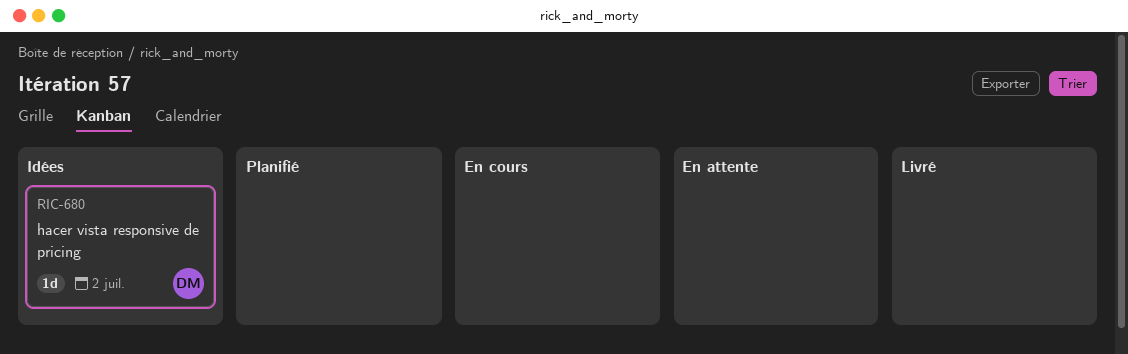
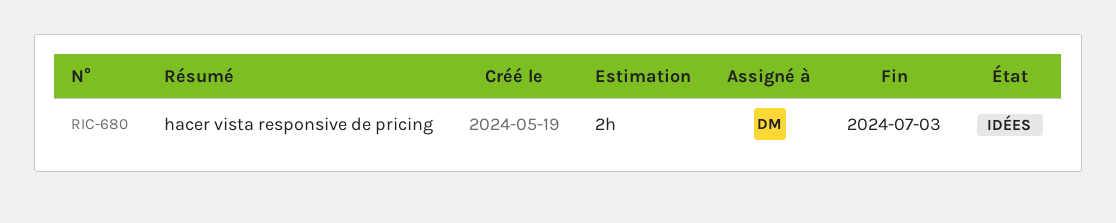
RIC-680, estimate: 1d -> 2h
RIC-680, due: Jul 2 -> Jul 3

